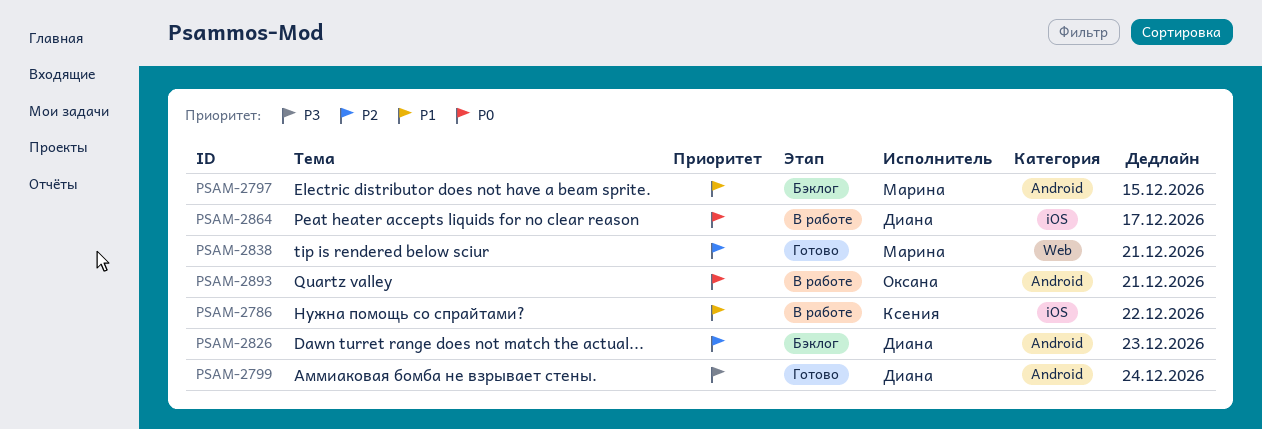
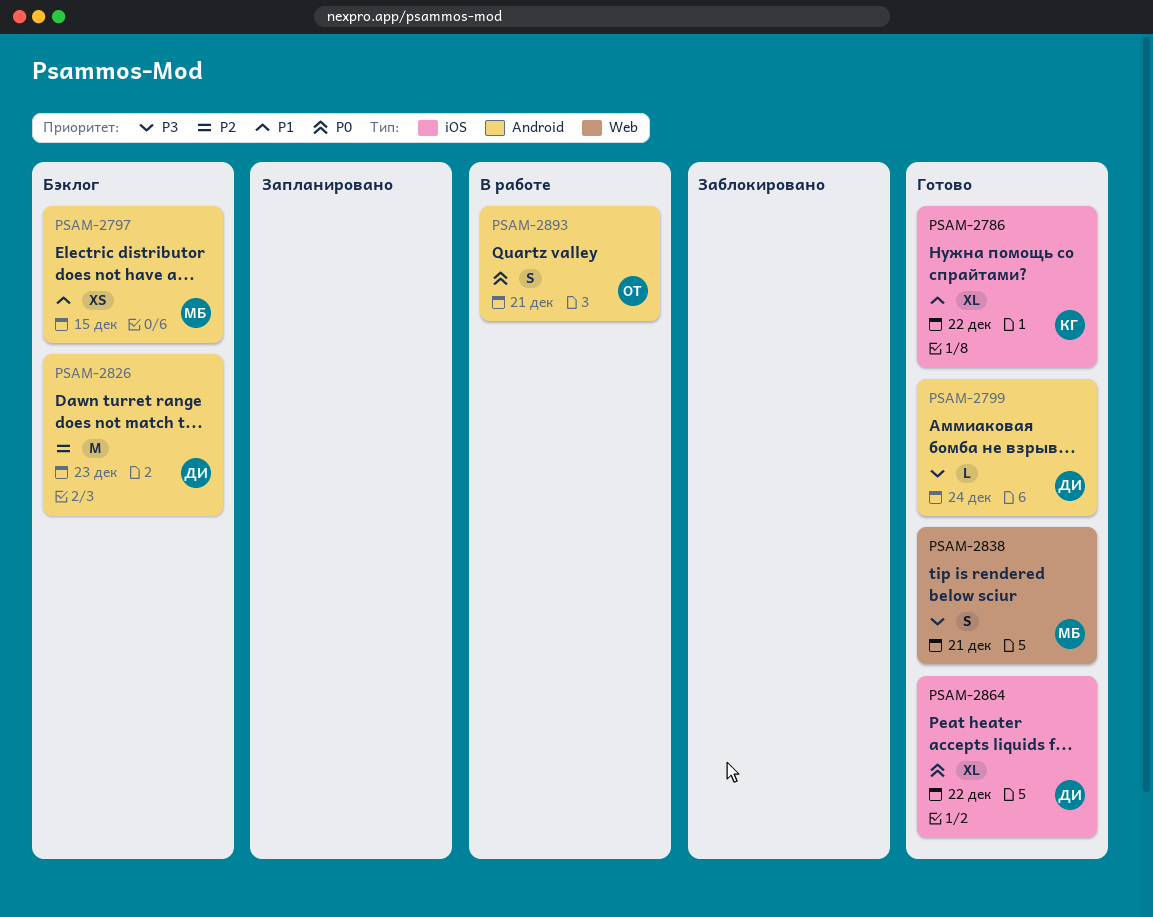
PSAM-2786, status: В работе -> Готово
PSAM-2838, priority: P2 -> P3
PSAM-2864, status: В работе -> Готово
PSAM-2864, due: Dec 17 -> Dec 22

